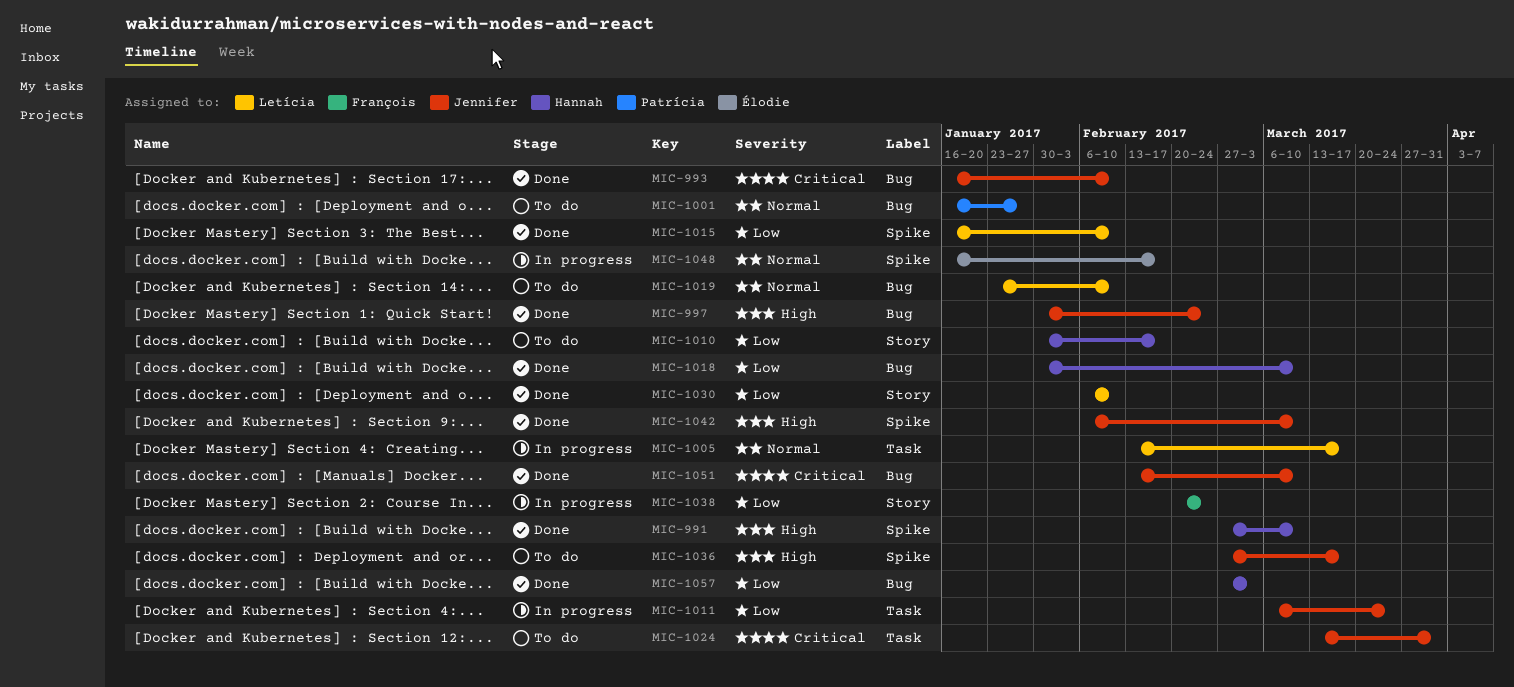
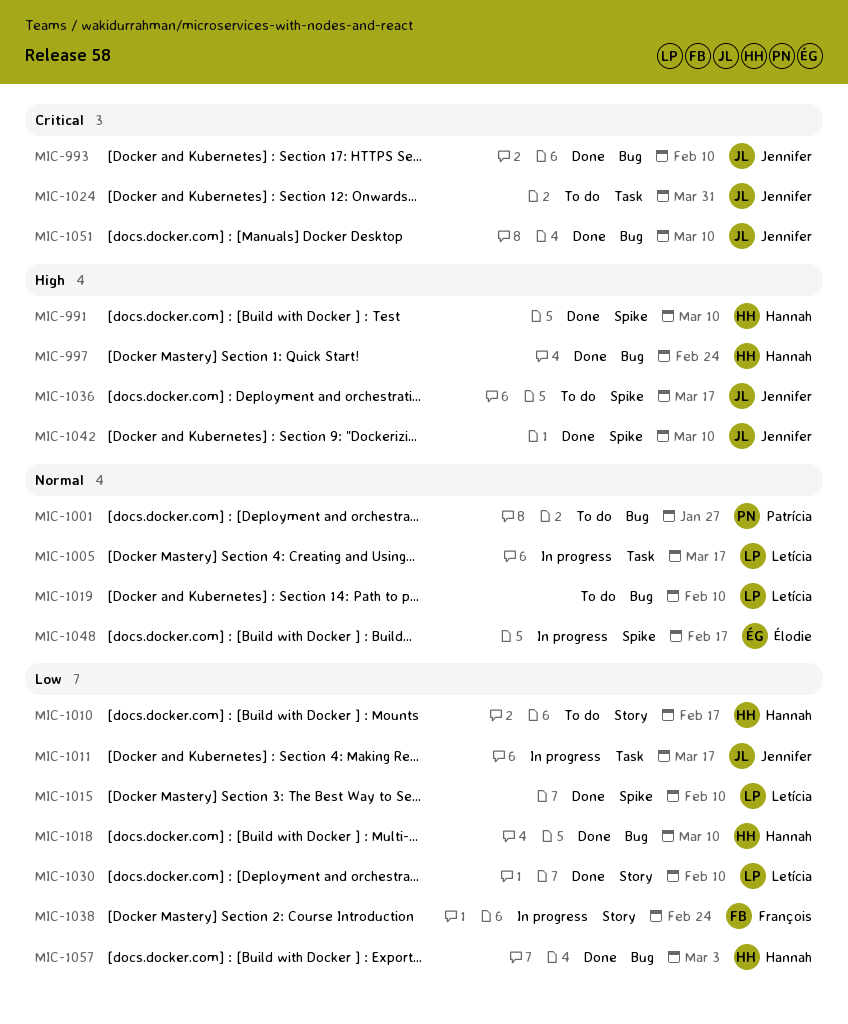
MIC-997, owner: Jennifer -> Hannah
MIC-1011, due: Mar 24 -> Mar 17

